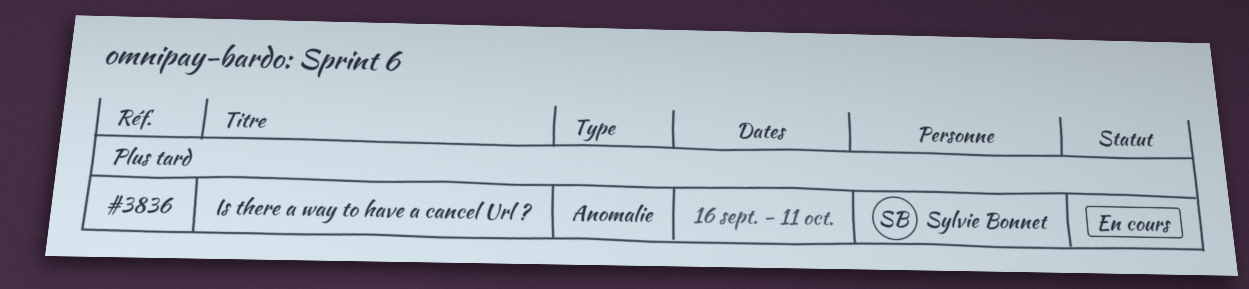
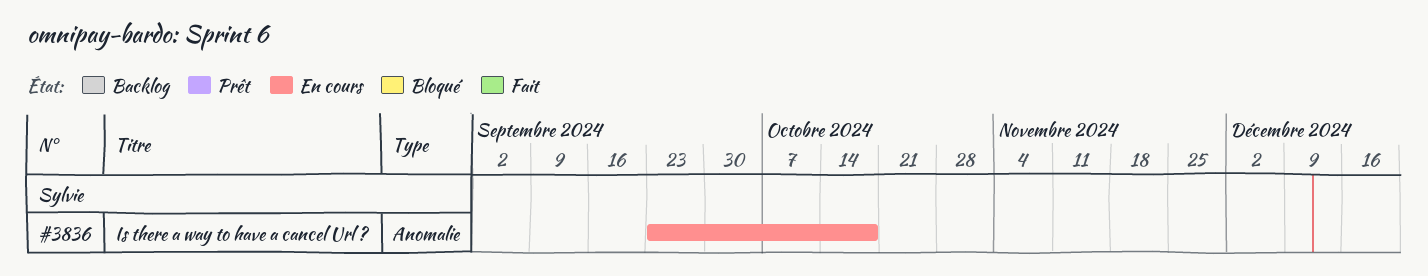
#3836, start: Sep 16 -> Sep 23
#3836, due: Oct 11 -> Oct 18

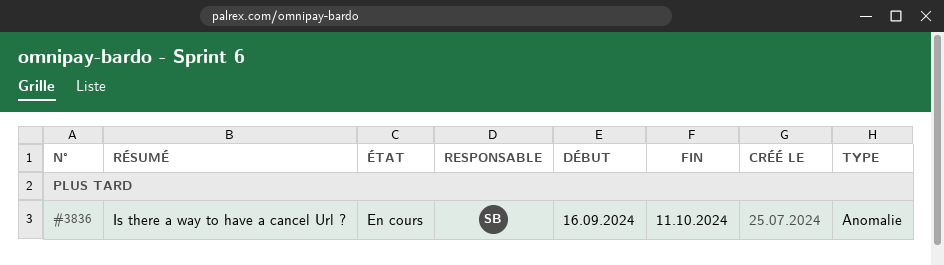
#3836, start: Sep 23 -> Sep 16
#3836, due: Oct 18 -> Oct 11

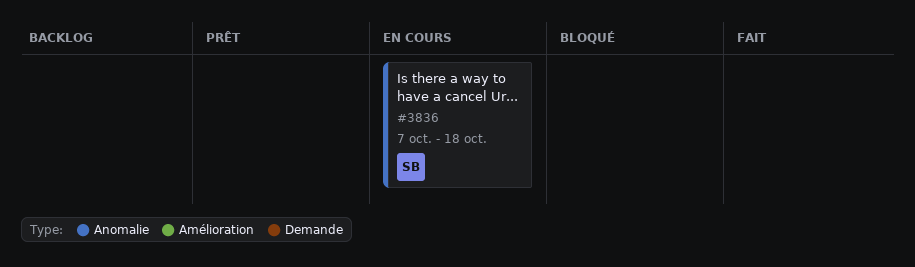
#3836, start: Sep 16 -> Oct 7
#3836, due: Oct 11 -> Oct 18

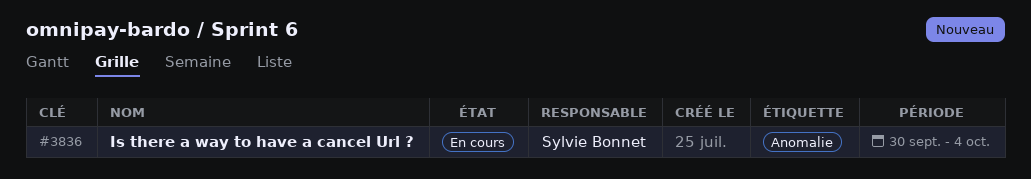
#3836, start: Oct 7 -> Sep 30
#3836, due: Oct 18 -> Oct 4

